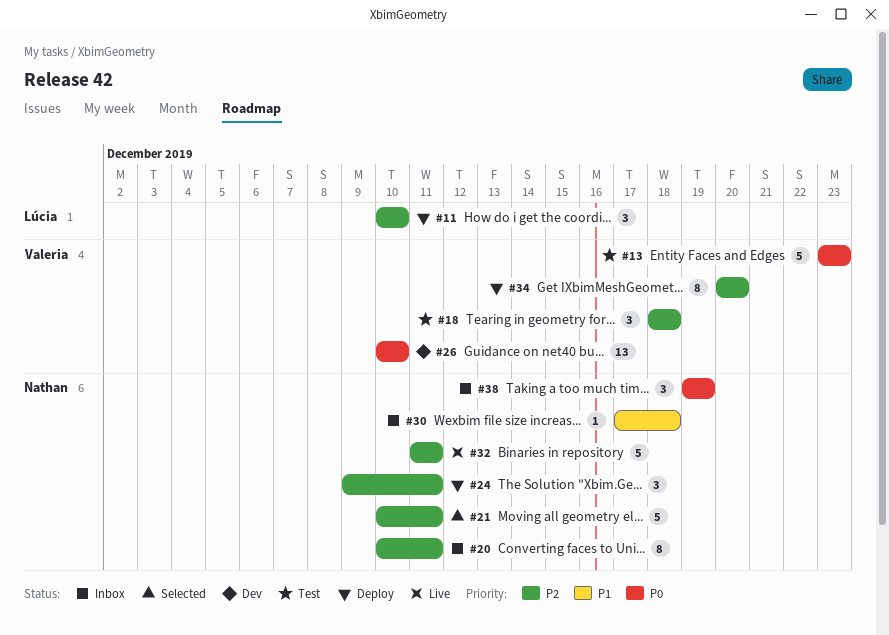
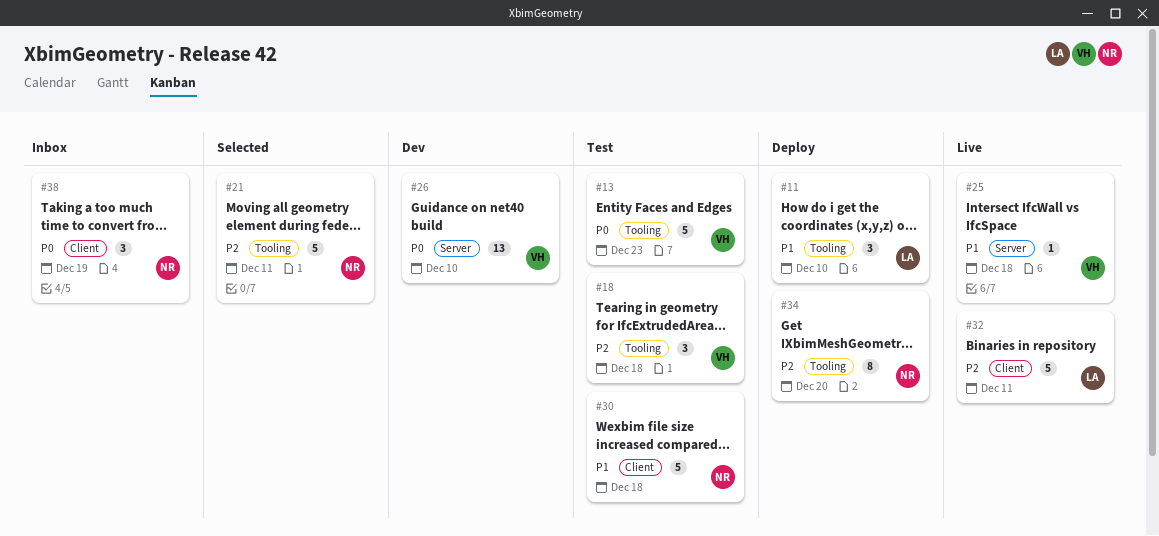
#11, priority: P2 -> P1
#20: present -> none
#24: present -> none
#25: none -> present
#30, status: Inbox -> Test
#30, estimate: 1 -> 5
#32, owner: Nathan -> Lúcia
#34, owner: Valeria -> Nathan

